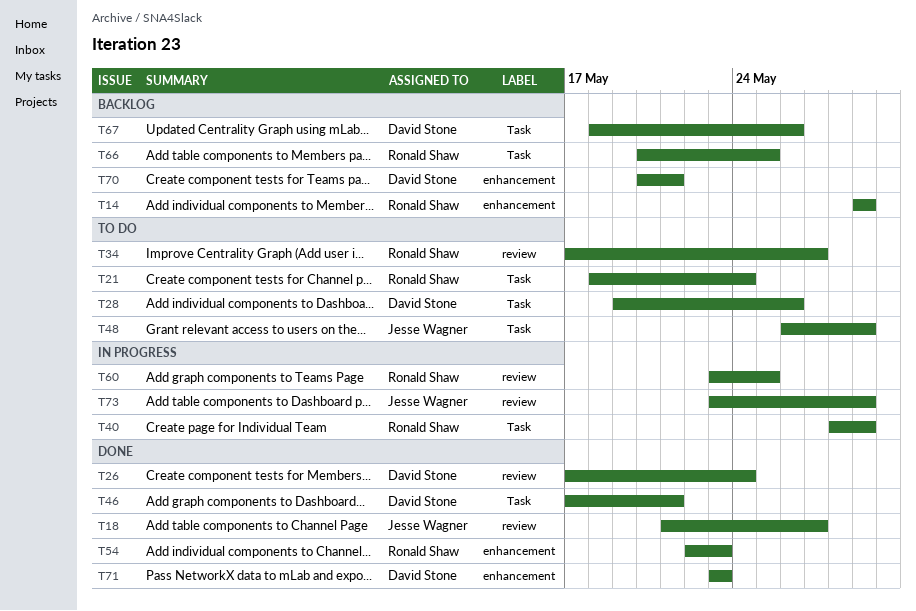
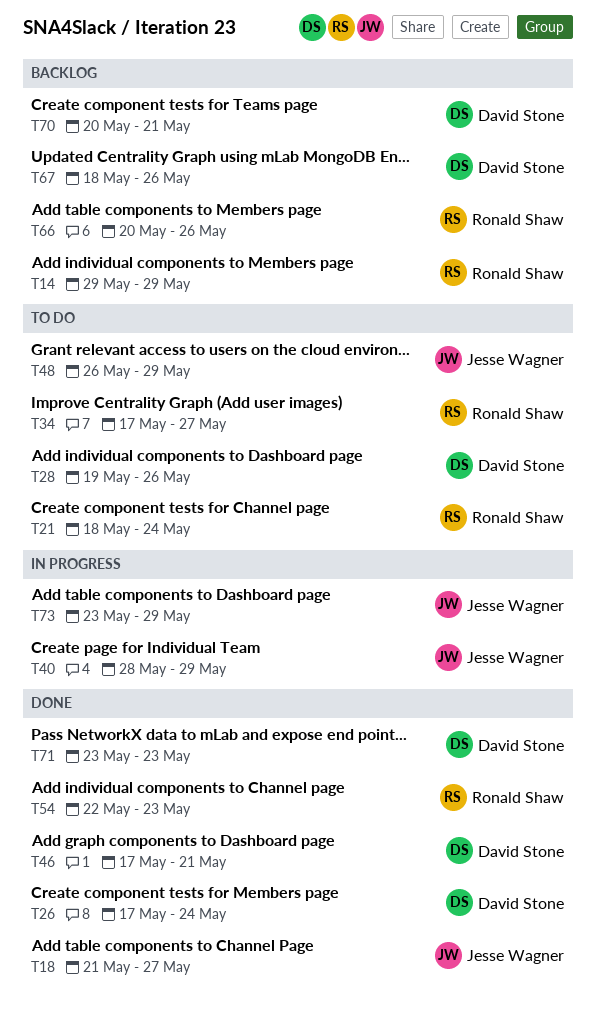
T40, owner: Ronald Shaw -> Jesse Wagner
T60: present -> none
T66, due: May 25 -> May 26

